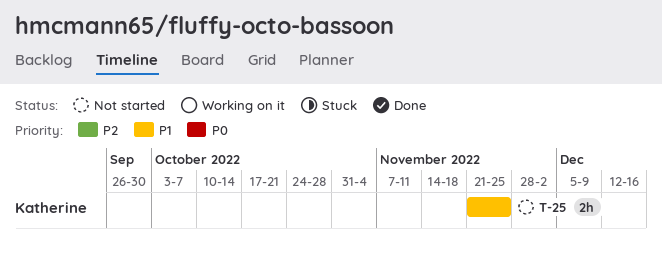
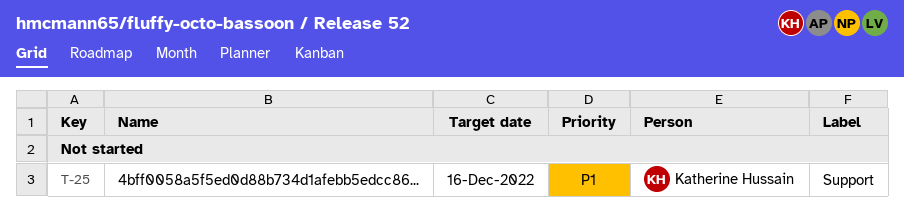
T-25, due: Nov 25 -> Dec 16

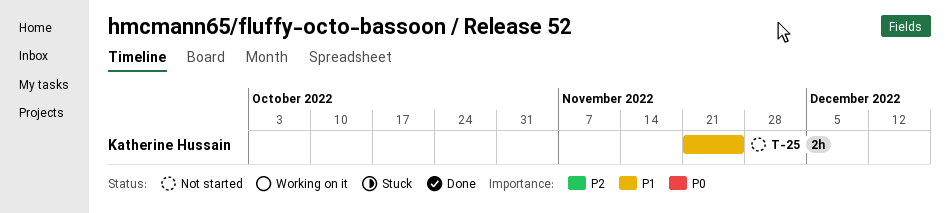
T-25, due: Dec 16 -> Nov 25

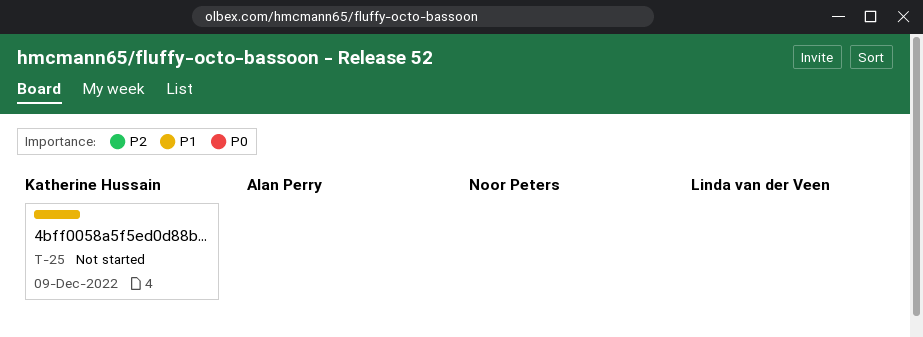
T-25, due: Nov 25 -> Dec 9

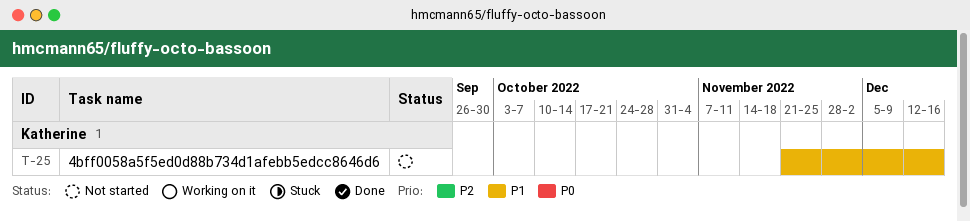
T-25, due: Dec 9 -> Dec 16

